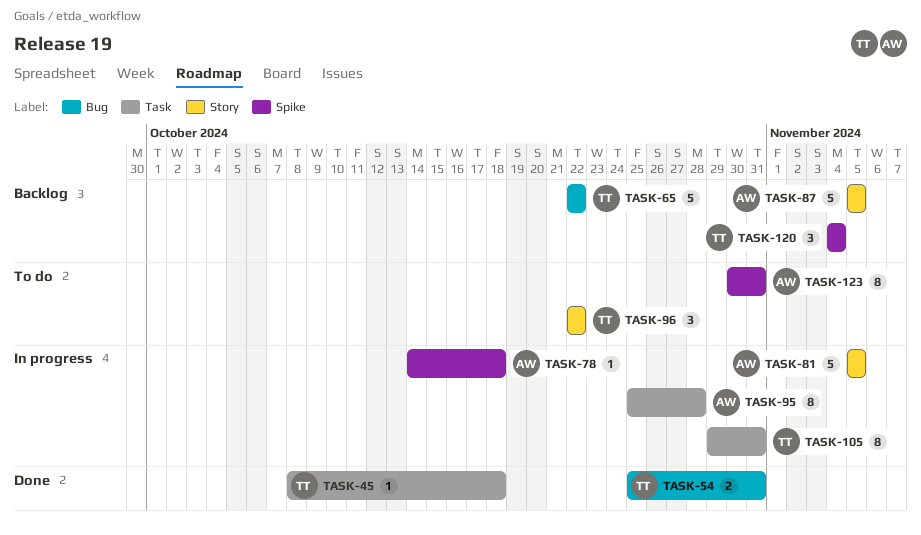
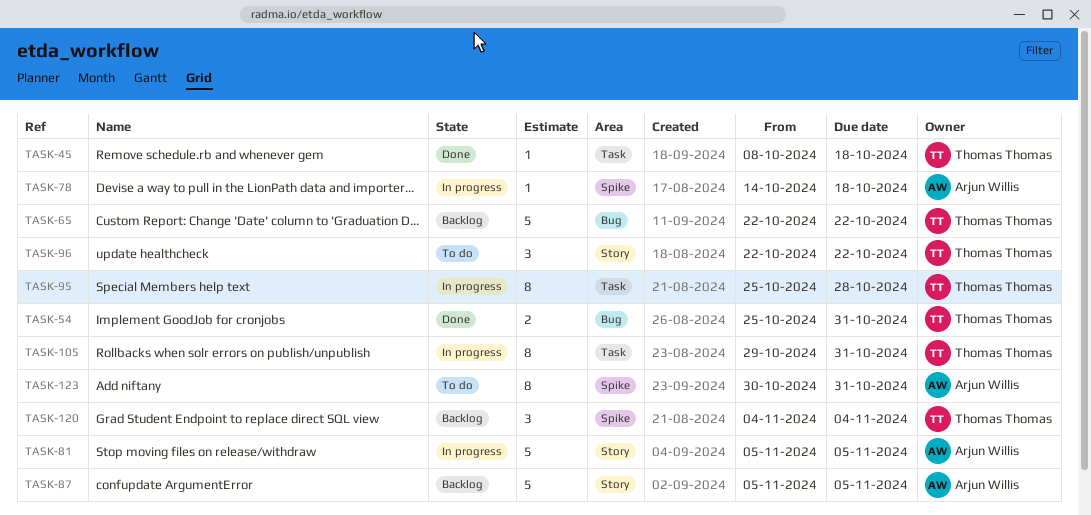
TASK-95, owner: Arjun Willis -> Thomas Thomas

